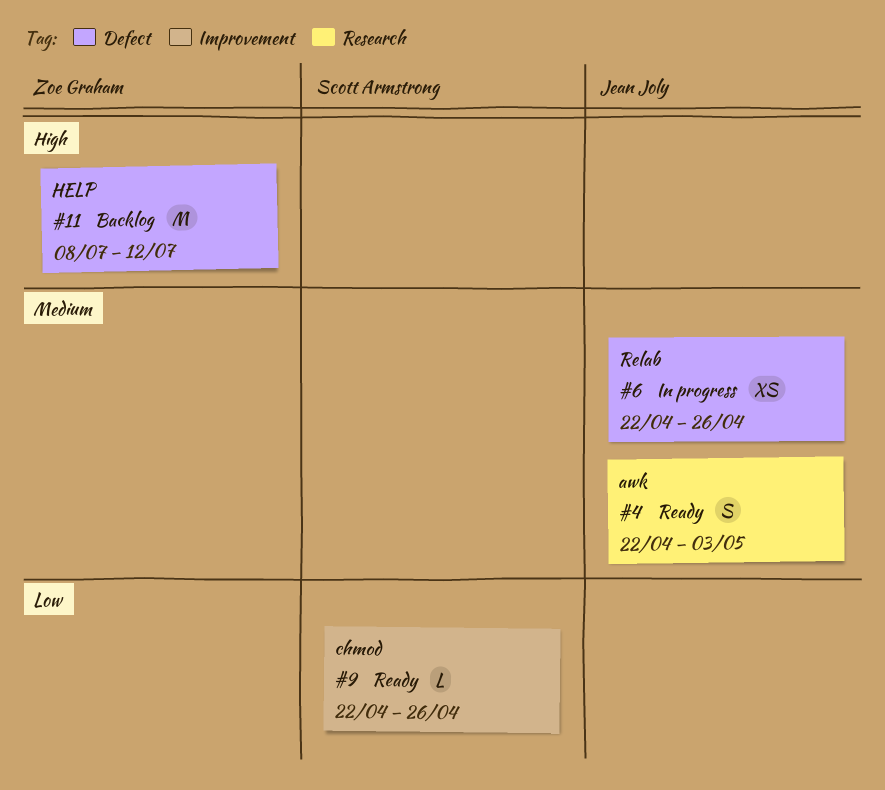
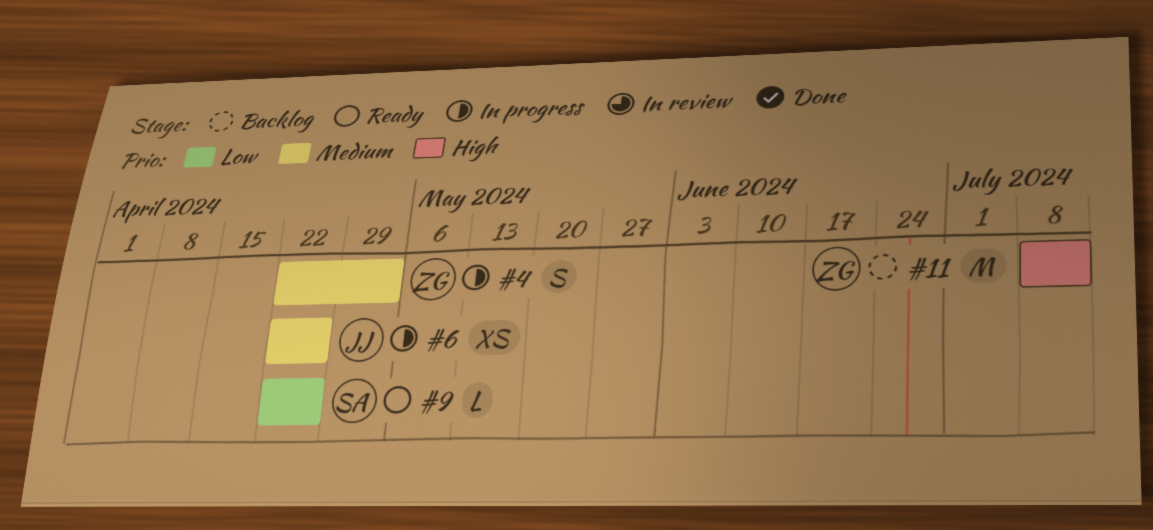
#4, status: Ready -> In progress
#4, owner: Jean Joly -> Zoe Graham

